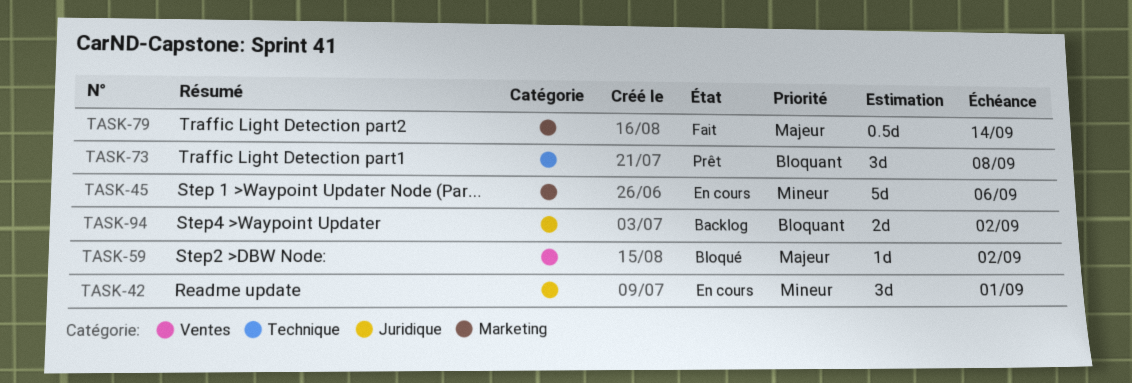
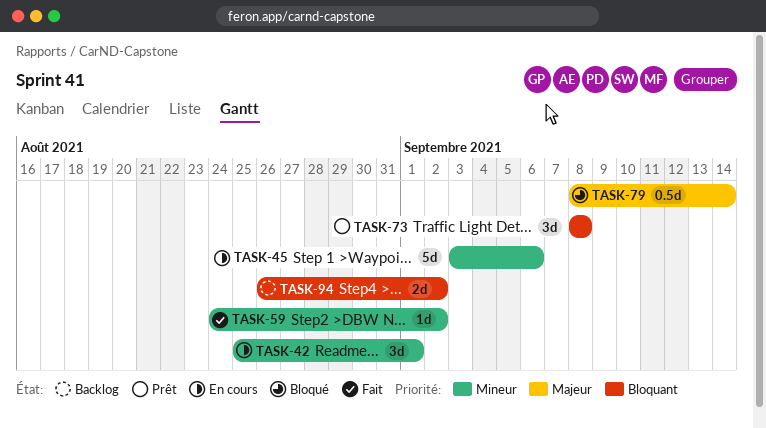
TASK-59, status: Bloqué -> Fait
TASK-59, priority: Majeur -> Mineur
TASK-79, status: Fait -> Bloqué

